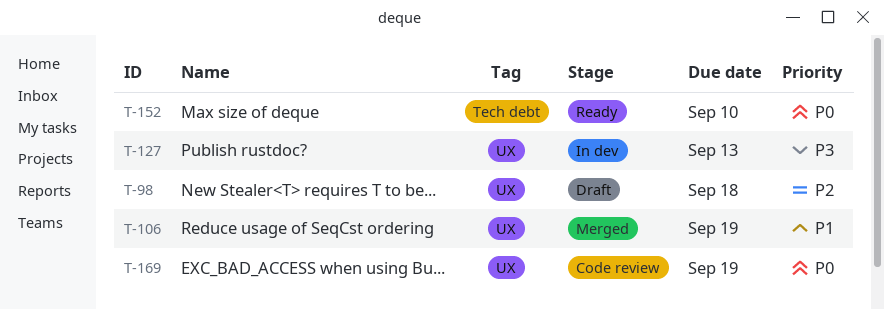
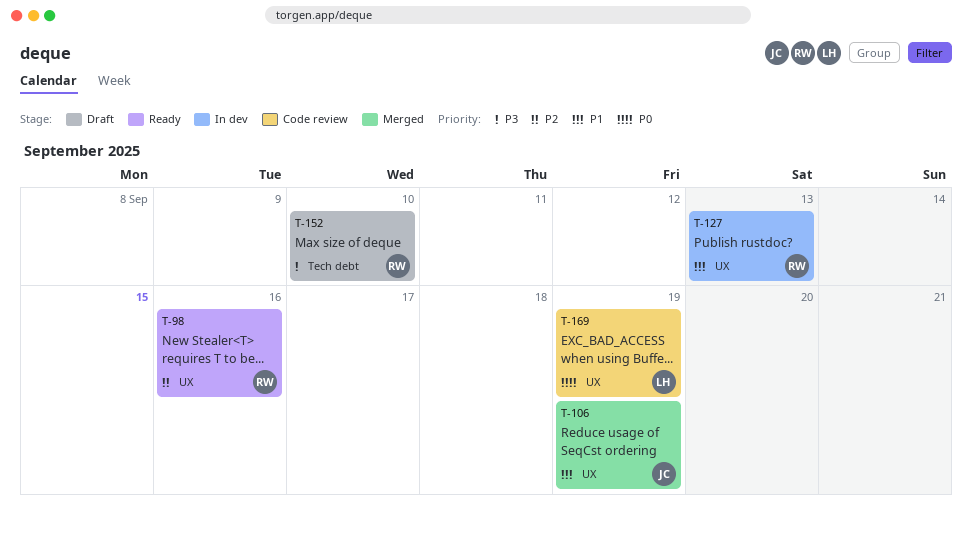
T-98, status: Draft -> Ready
T-98, due: Sep 18 -> Sep 16
T-127, priority: P3 -> P1
T-152, status: Ready -> Draft
T-152, priority: P0 -> P3

